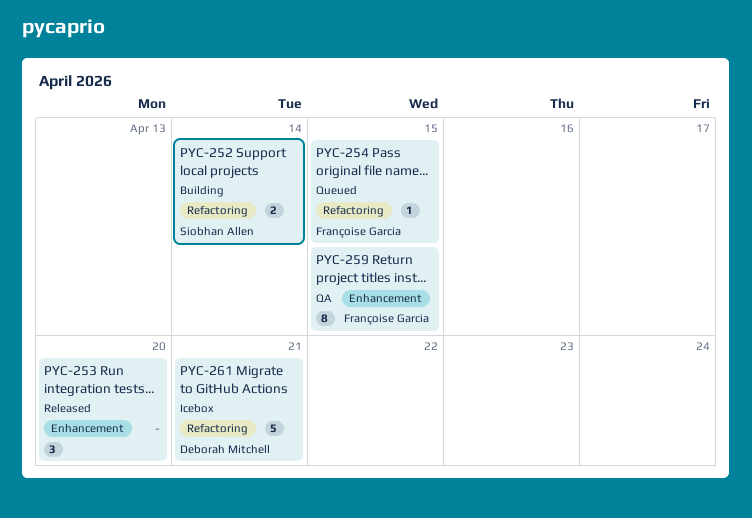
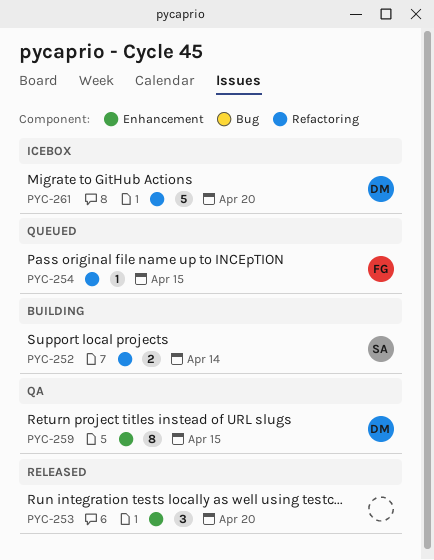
PYC-259, owner: Françoise Garcia -> Deborah Mitchell
PYC-261, due: Apr 21 -> Apr 20

